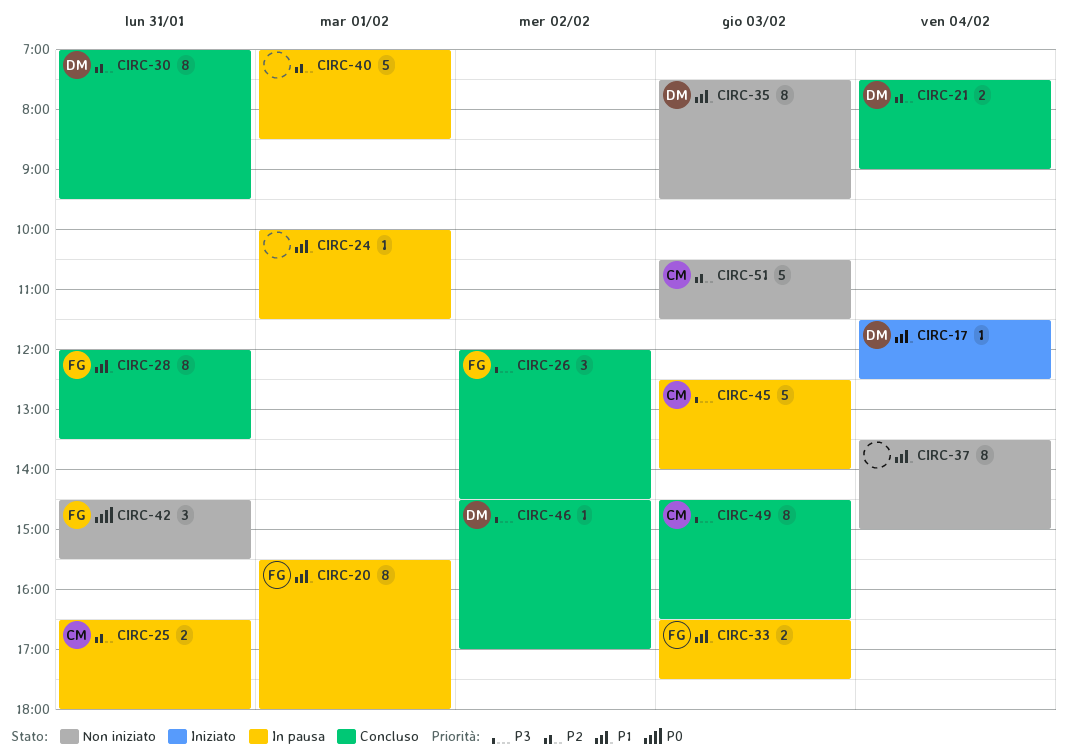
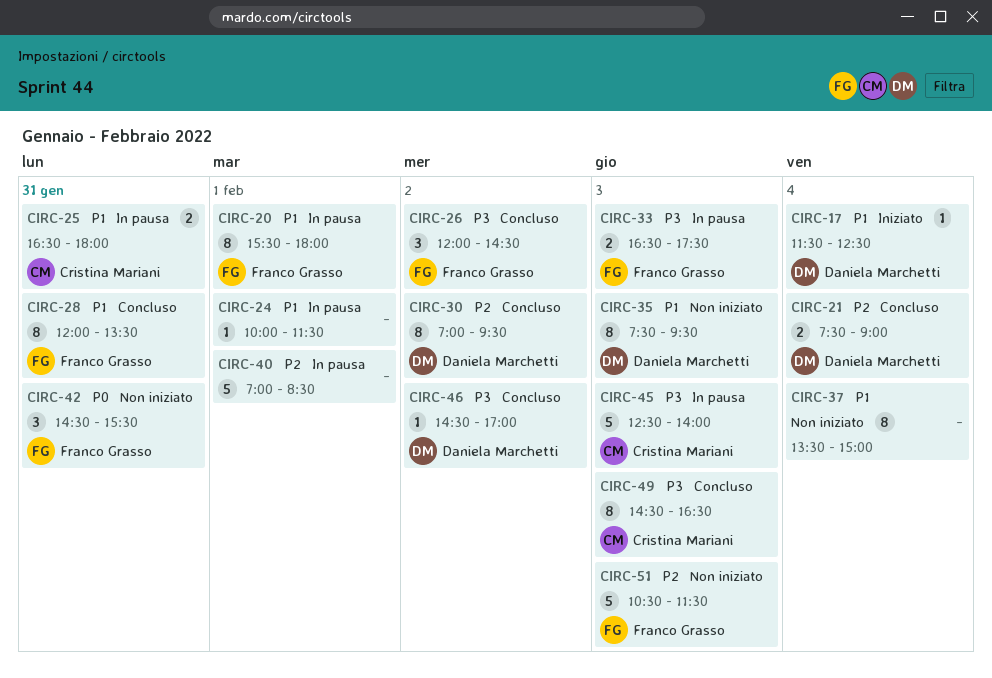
CIRC-25, priority: P2 -> P1
CIRC-30, day: Jan 31 -> Feb 2
CIRC-33, priority: P1 -> P3
CIRC-51, owner: Cristina Mariani -> Franco Grasso

